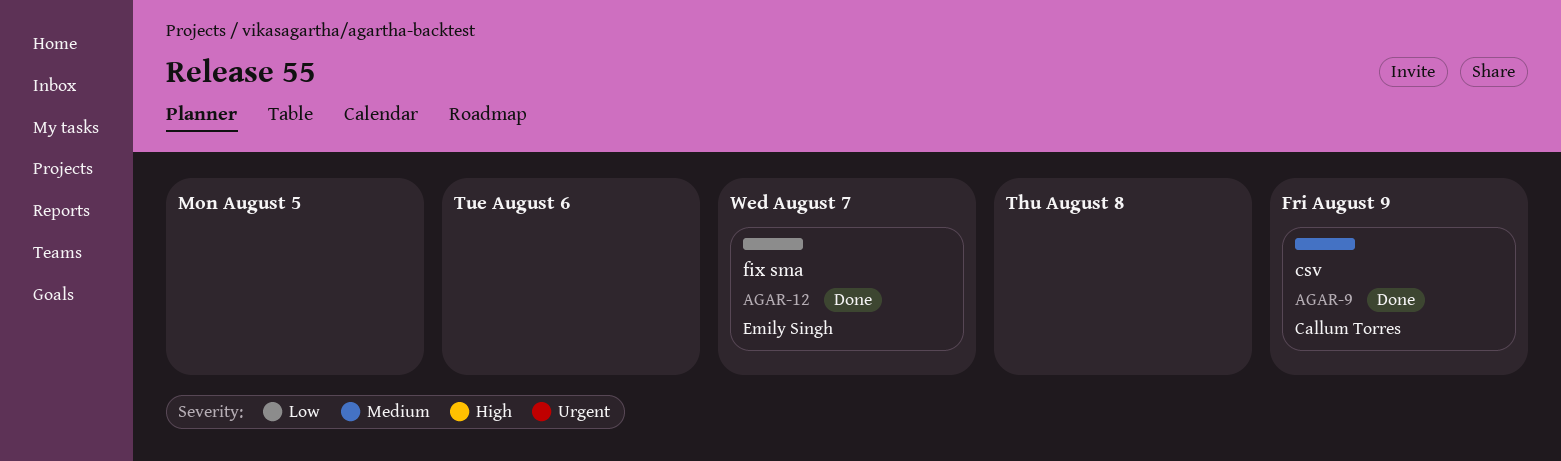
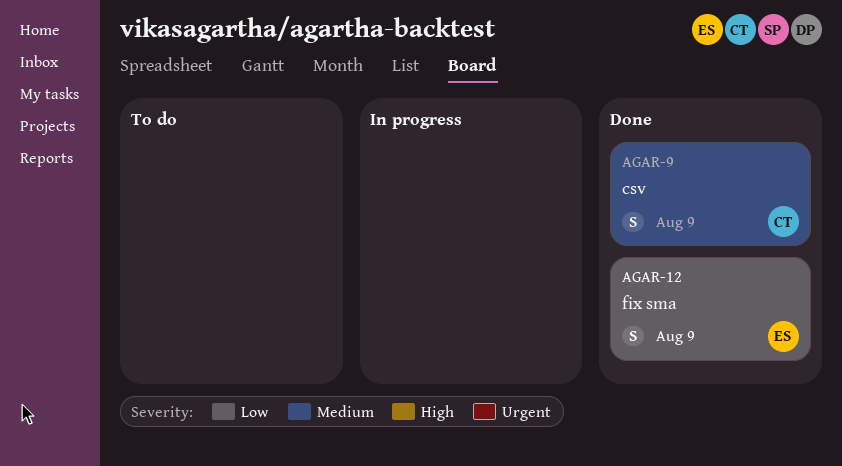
AGAR-12, due: Aug 7 -> Aug 9

